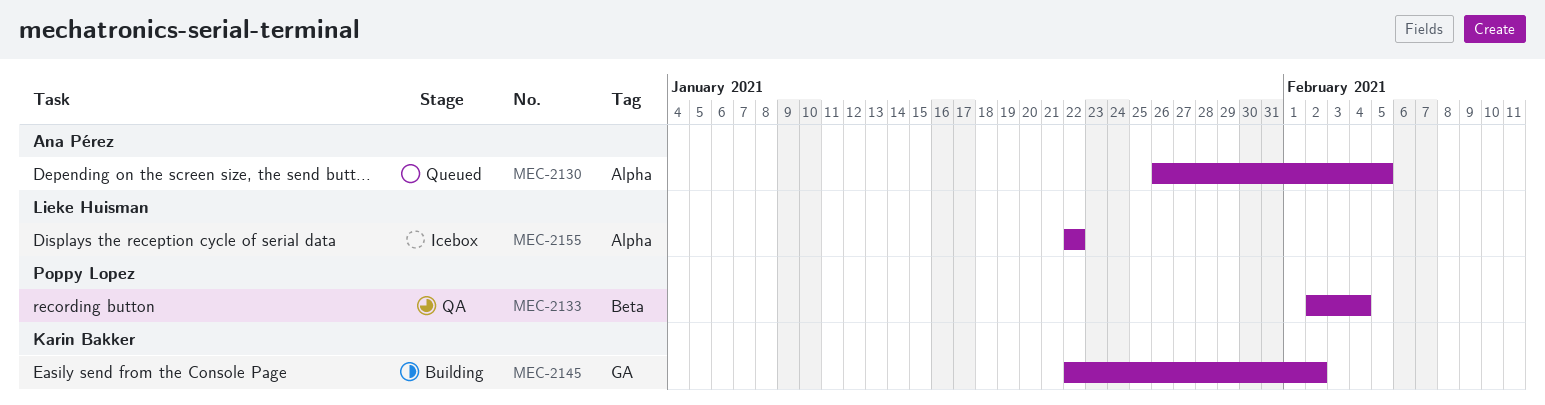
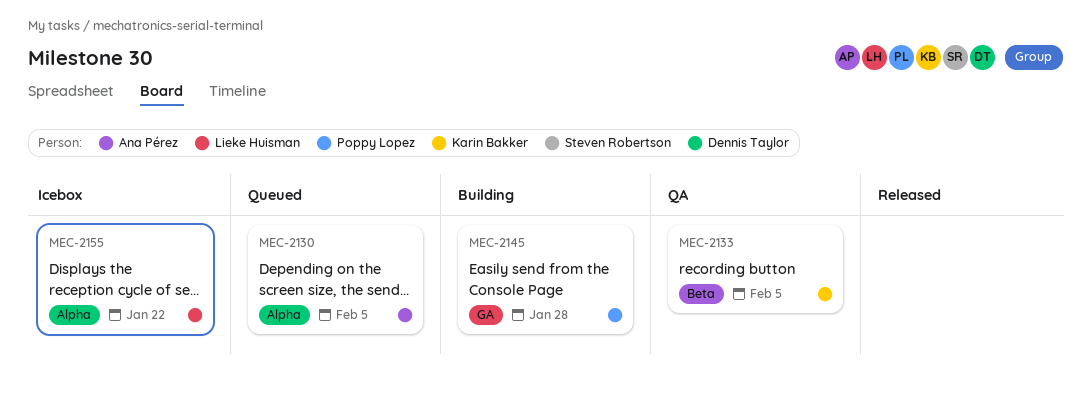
MEC-2133, owner: Poppy Lopez -> Karin Bakker
MEC-2133, due: Feb 4 -> Feb 5
MEC-2145, owner: Karin Bakker -> Poppy Lopez
MEC-2145, due: Feb 2 -> Jan 28

